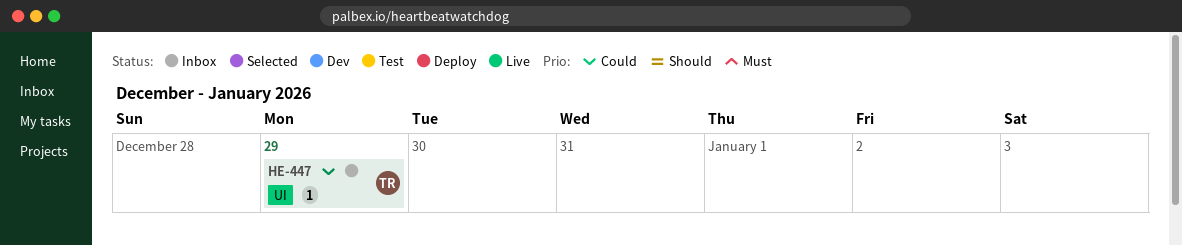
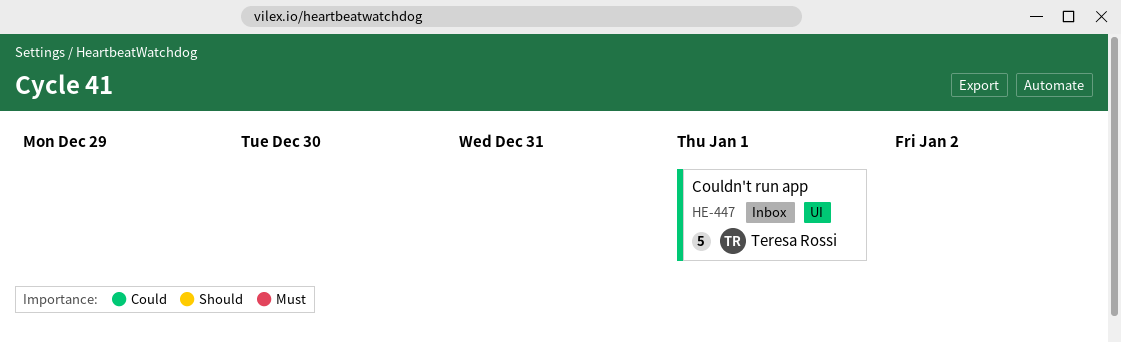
HE-447, estimate: 1 -> 5
HE-447, due: Dec 29 -> Jan 1

